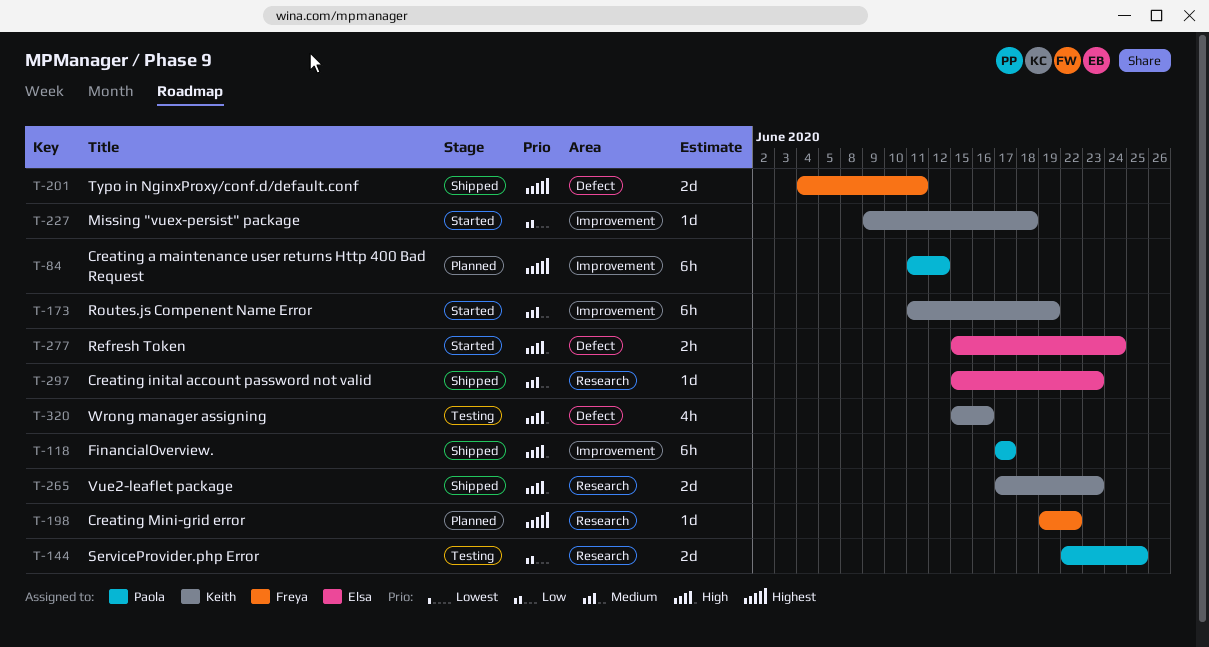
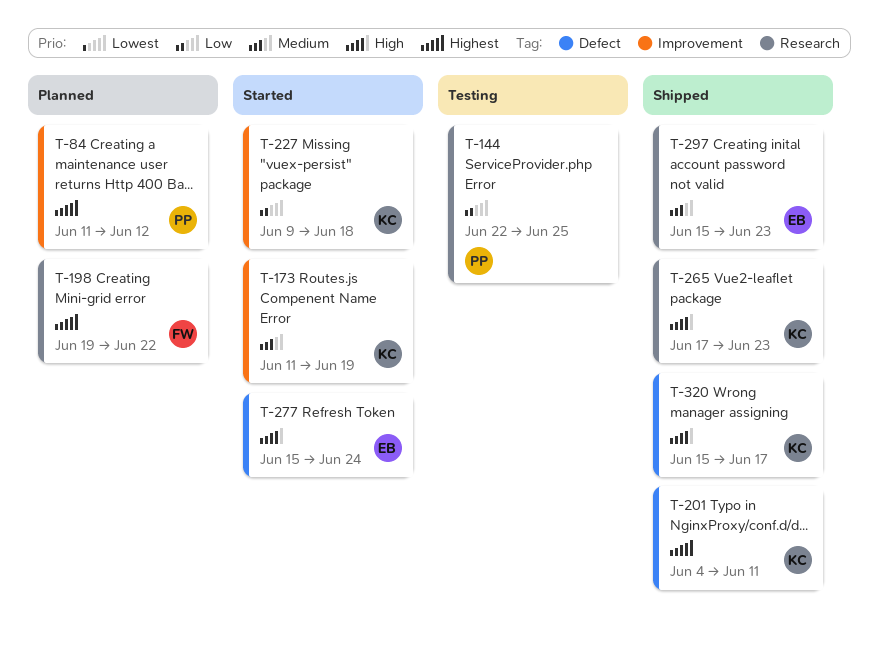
T-118: present -> none
T-201, owner: Freya -> Keith
T-320, status: Testing -> Shipped
T-320, due: Jun 16 -> Jun 17

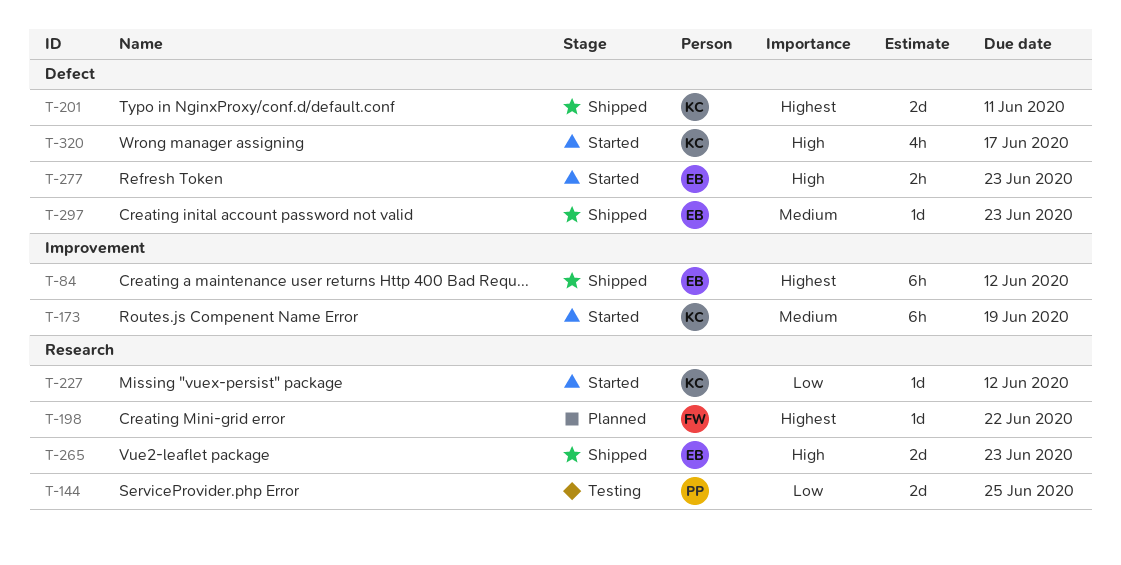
T-84, status: Planned -> Shipped
T-84, owner: PP -> EB
T-227, label: Improvement -> Research
T-227, due: Jun 18 -> Jun 12
T-265, owner: KC -> EB
T-277, due: Jun 24 -> Jun 23
T-297, label: Research -> Defect
T-320, status: Shipped -> Started

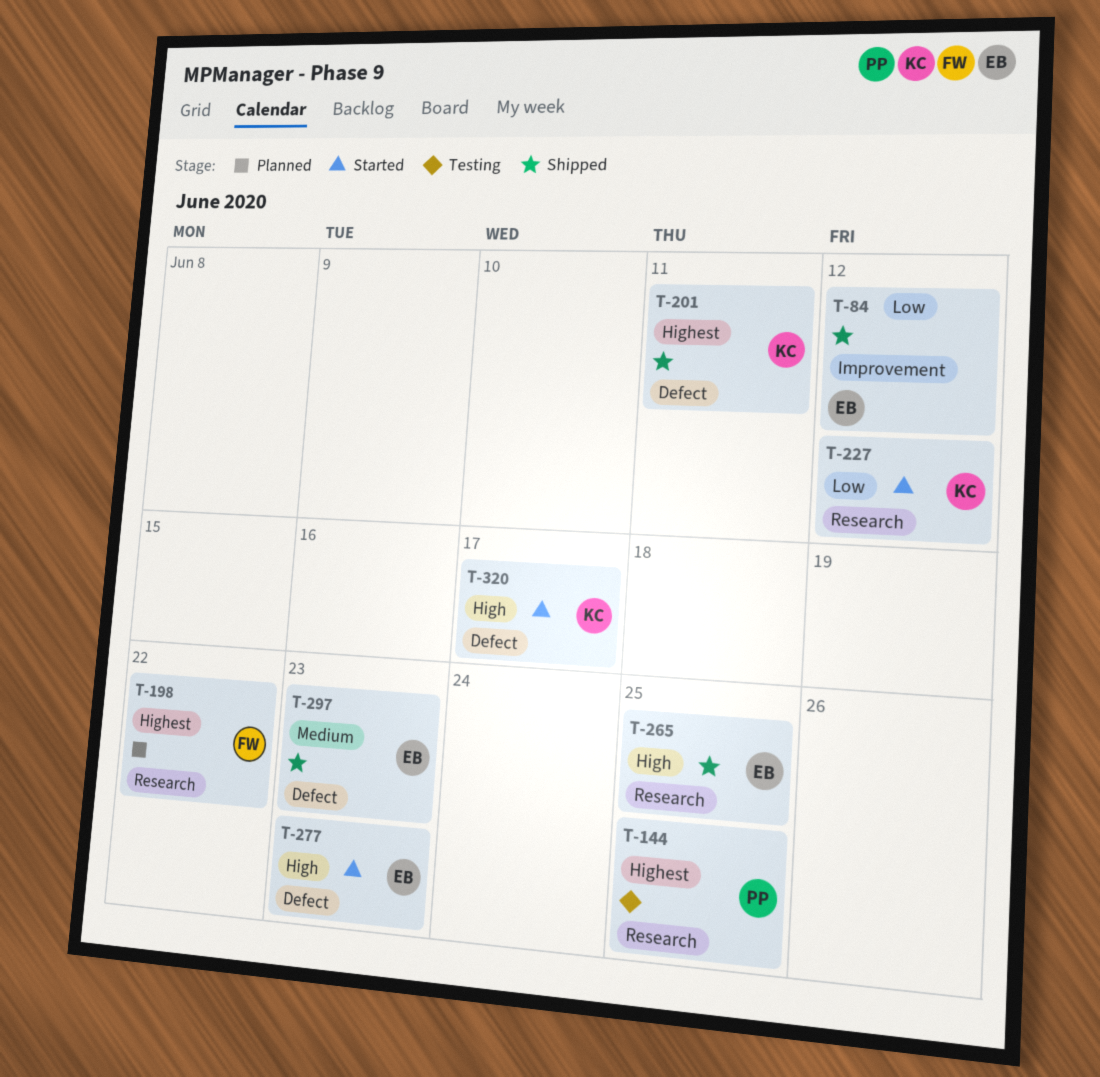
T-84, priority: Highest -> Low
T-144, priority: Low -> Highest
T-173: present -> none
T-265, due: Jun 23 -> Jun 25

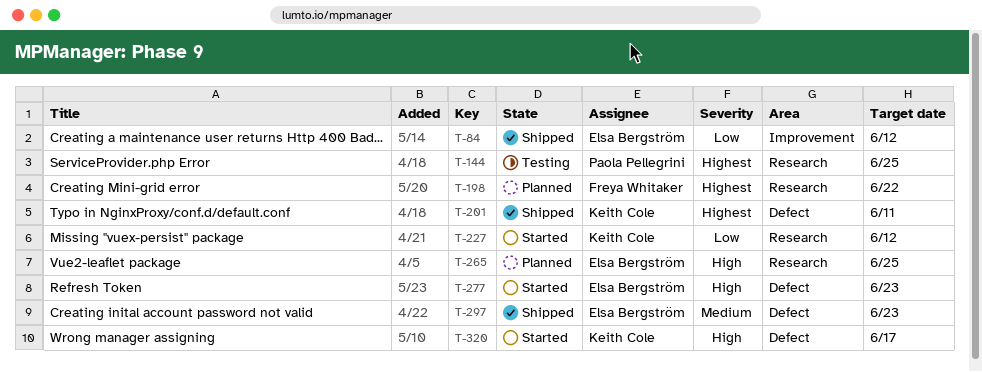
T-265, status: Shipped -> Planned

